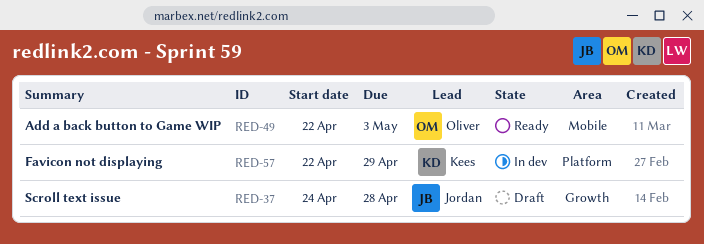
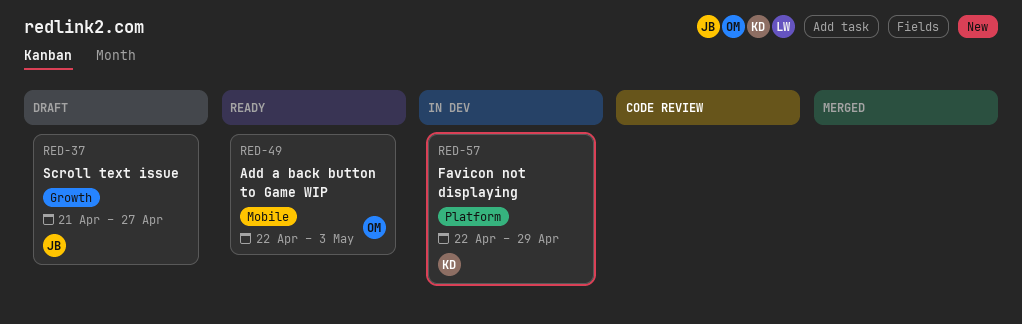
RED-37, start: Apr 24 -> Apr 21
RED-37, due: Apr 28 -> Apr 27

